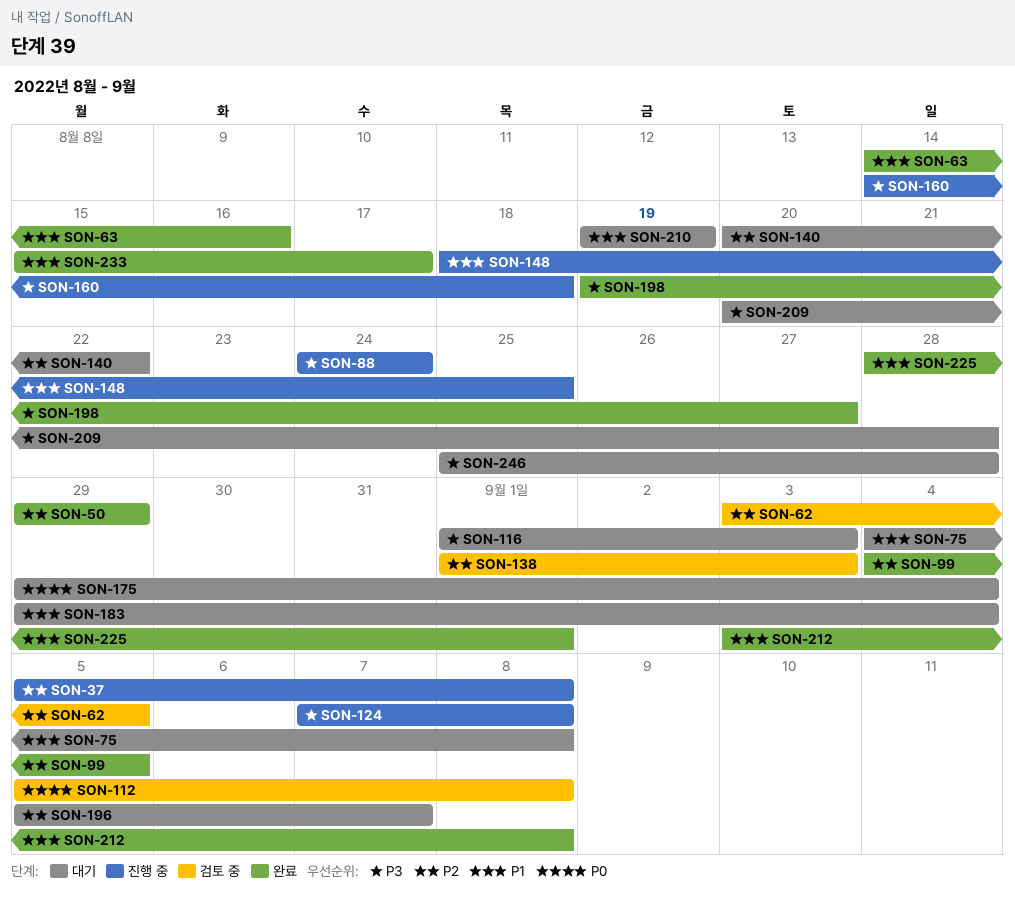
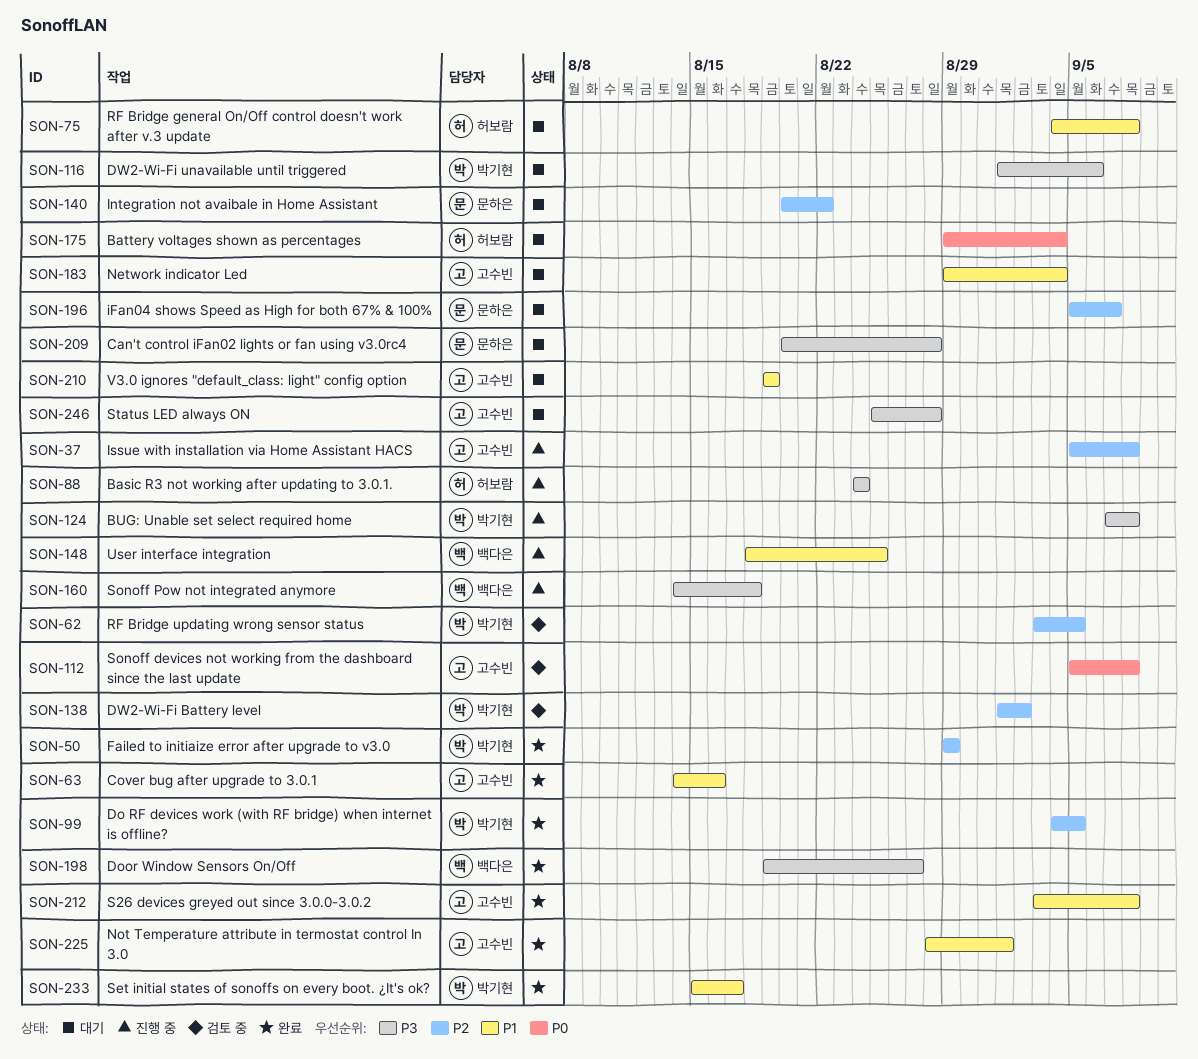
SON-116, due: Sep 3 -> Sep 6
SON-138, due: Sep 3 -> Sep 2

